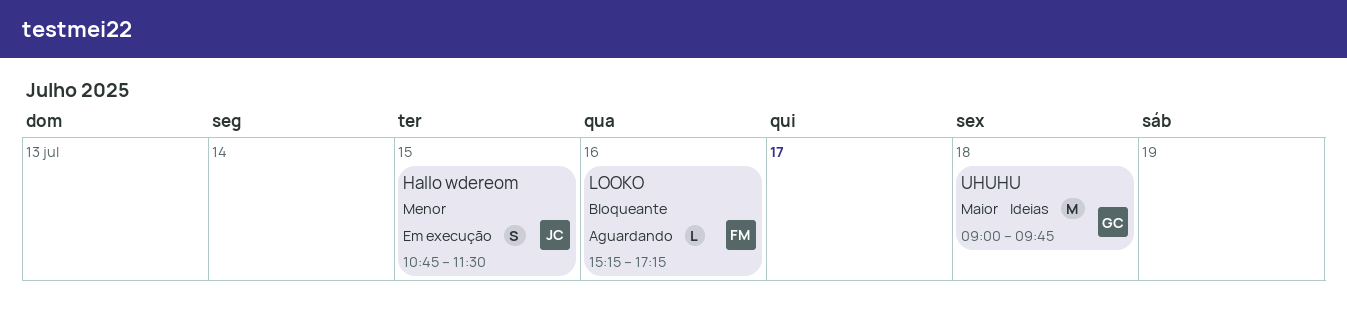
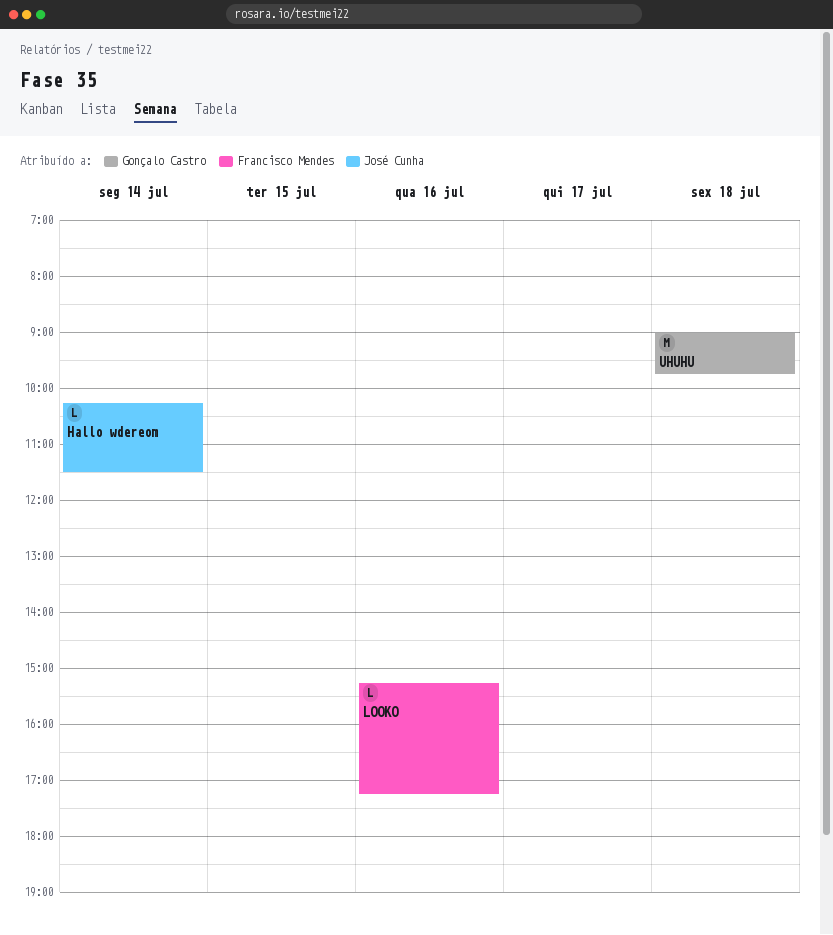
Hallo wdereom, estimate: S -> L
Hallo wdereom, day: Jul 15 -> Jul 14
Hallo wdereom, begins: 10:45 -> 10:15

